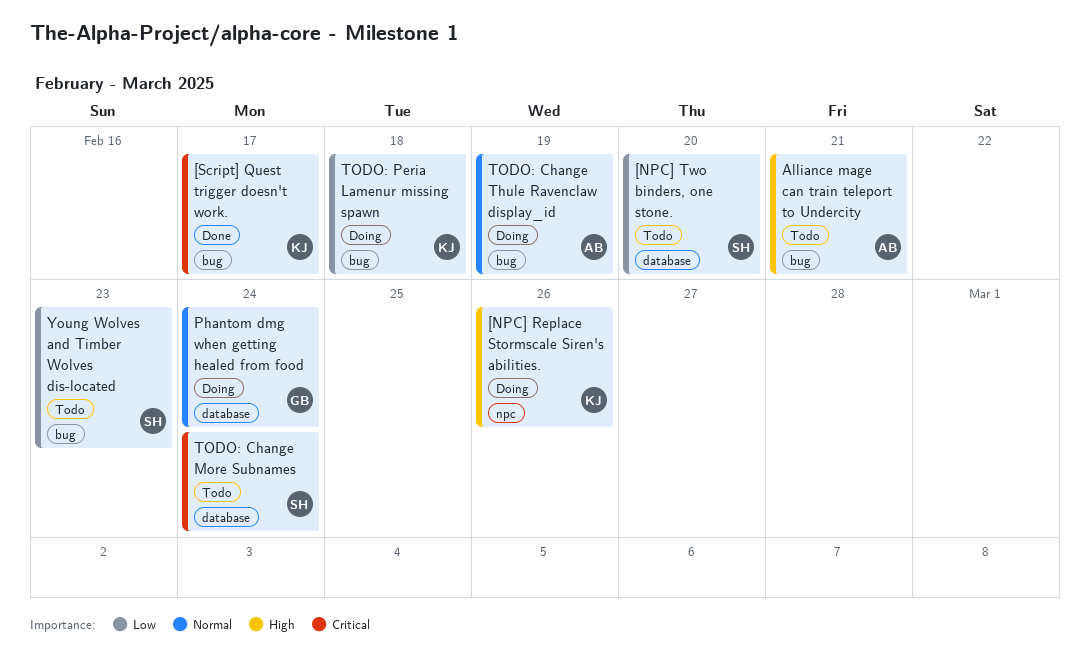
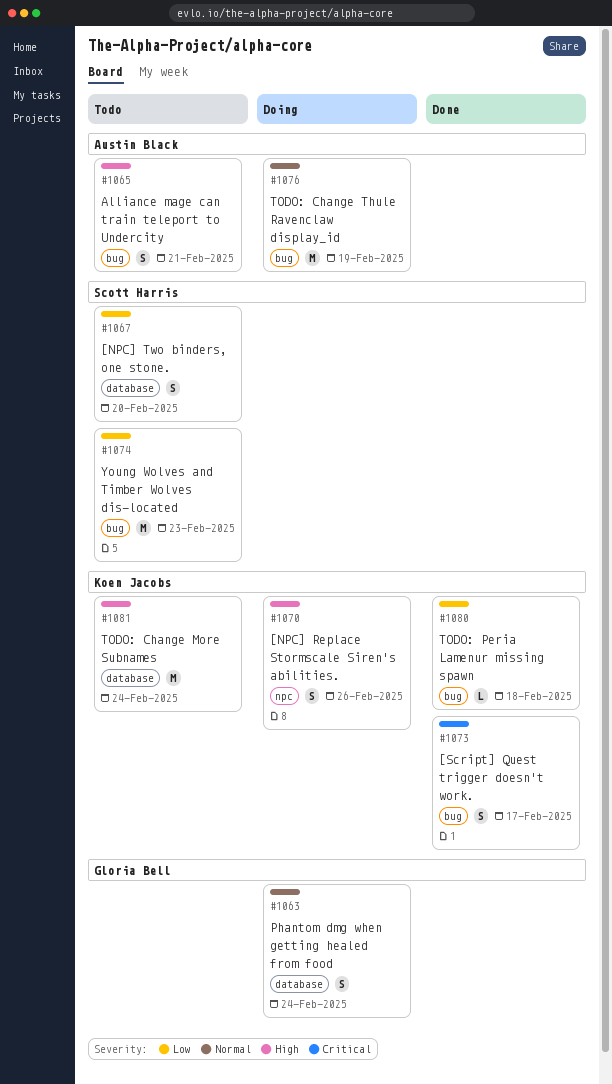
TODO: Change More Subnames, owner: Scott Harris -> Koen Jacobs
TODO: Change More Subnames, priority: Critical -> High
TODO: Peria Lamenur missing spawn, status: Doing -> Done

